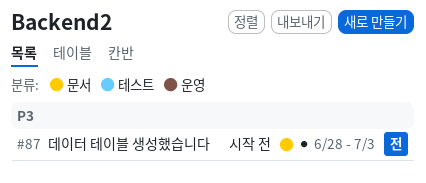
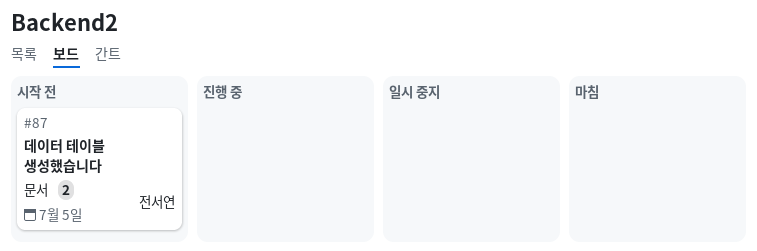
#87, estimate: 1 -> 2
#87, due: Jul 3 -> Jul 5

